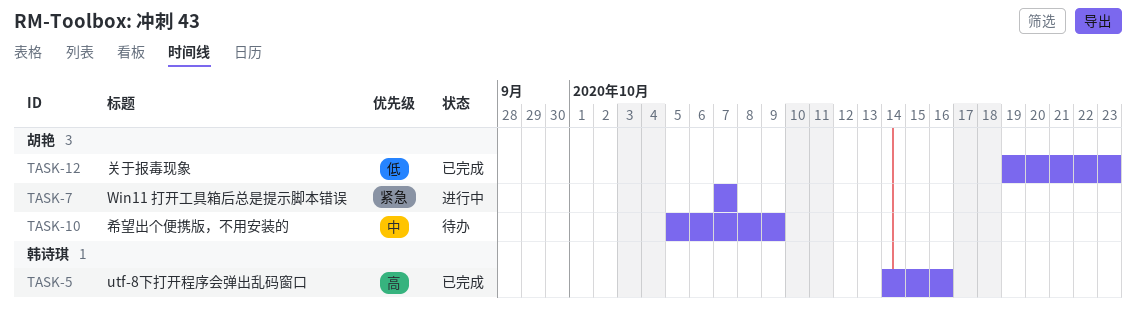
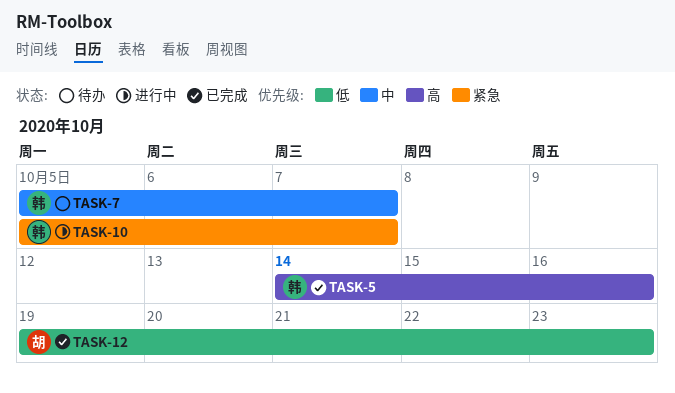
TASK-7, status: 进行中 -> 待办
TASK-7, owner: 胡艳 -> 韩诗琪
TASK-7, priority: 紧急 -> 中
TASK-7, start: Oct 7 -> Oct 5
TASK-10, status: 待办 -> 进行中
TASK-10, owner: 胡艳 -> 韩诗琪
TASK-10, priority: 中 -> 紧急
TASK-10, due: Oct 9 -> Oct 7

